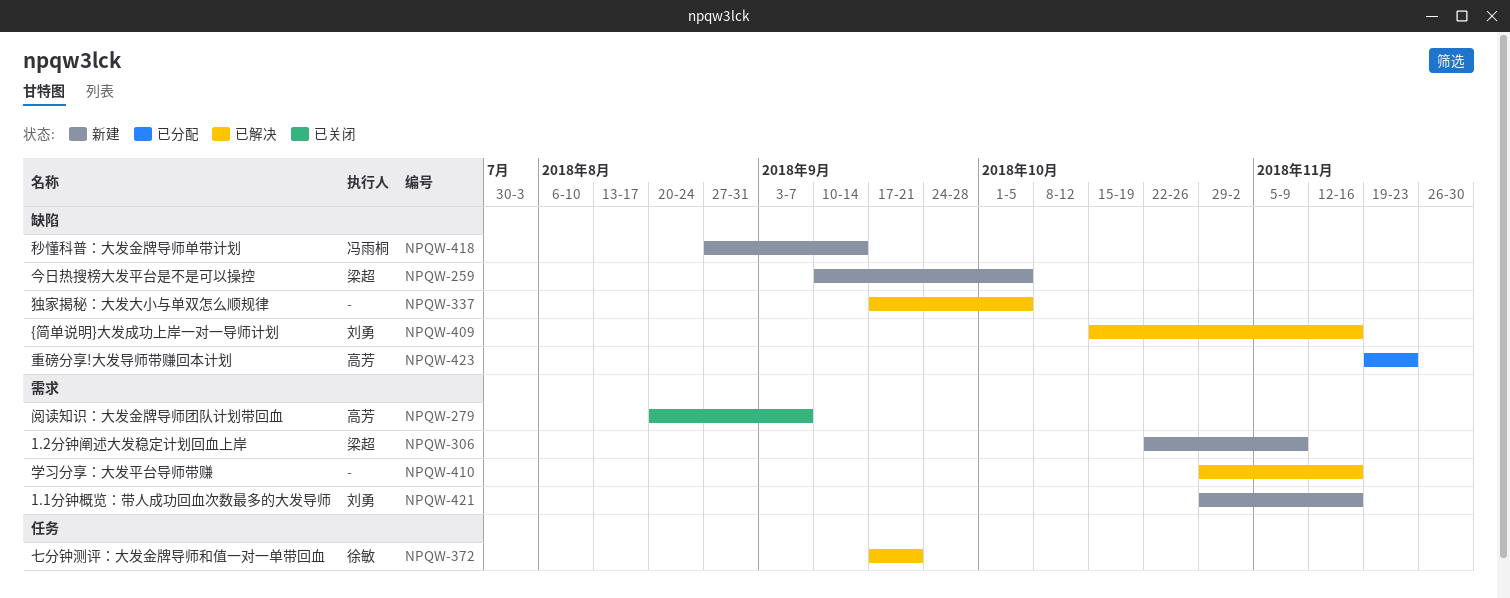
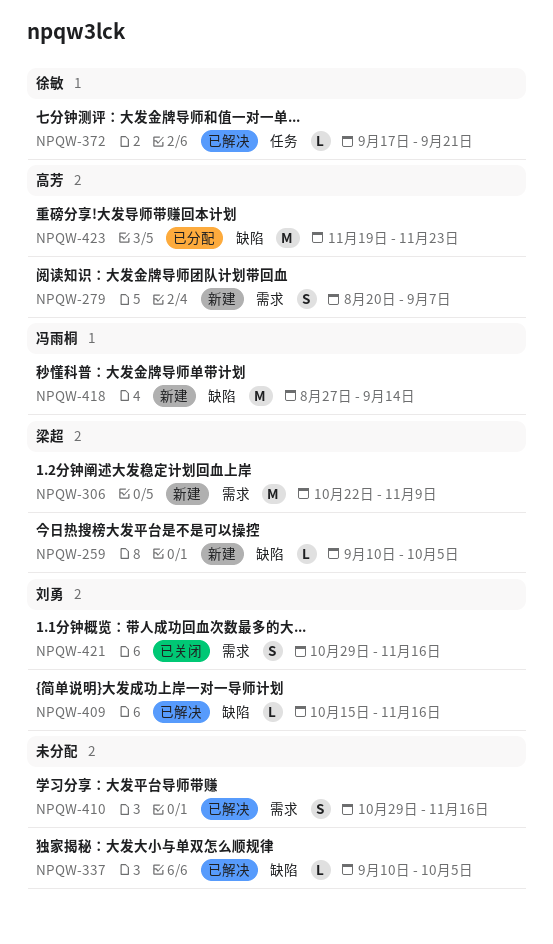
NPQW-279, status: 已关闭 -> 新建
NPQW-337, start: Sep 17 -> Sep 10
NPQW-421, status: 新建 -> 已关闭

